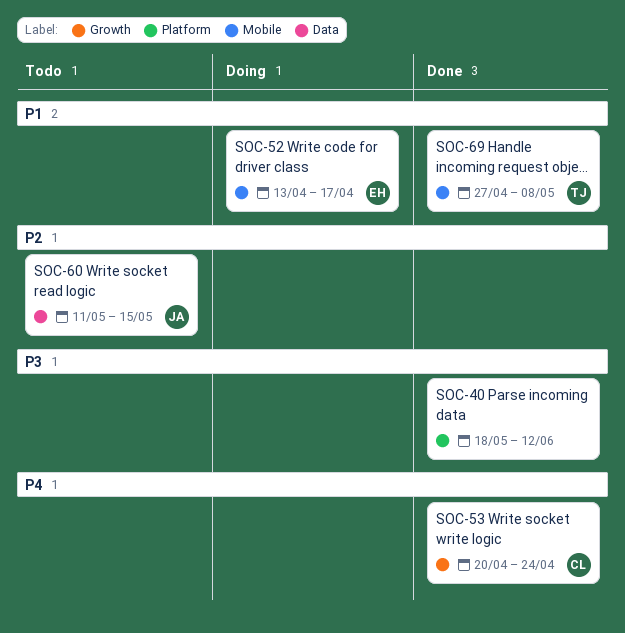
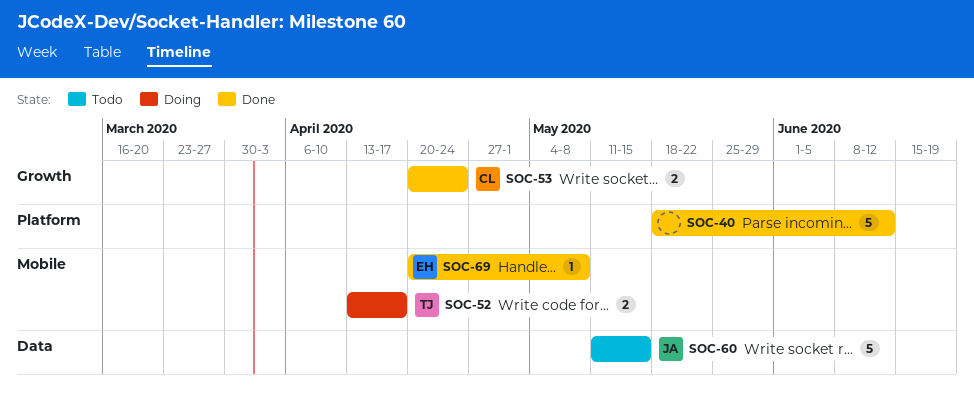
SOC-52, owner: EH -> TJ
SOC-69, owner: TJ -> EH
SOC-69, start: Apr 27 -> Apr 20

